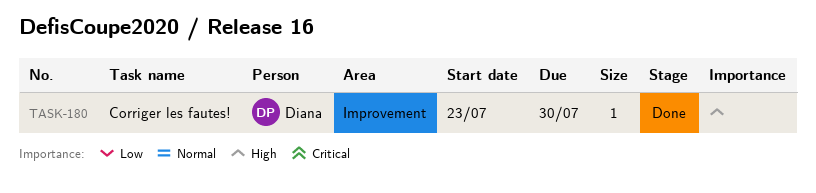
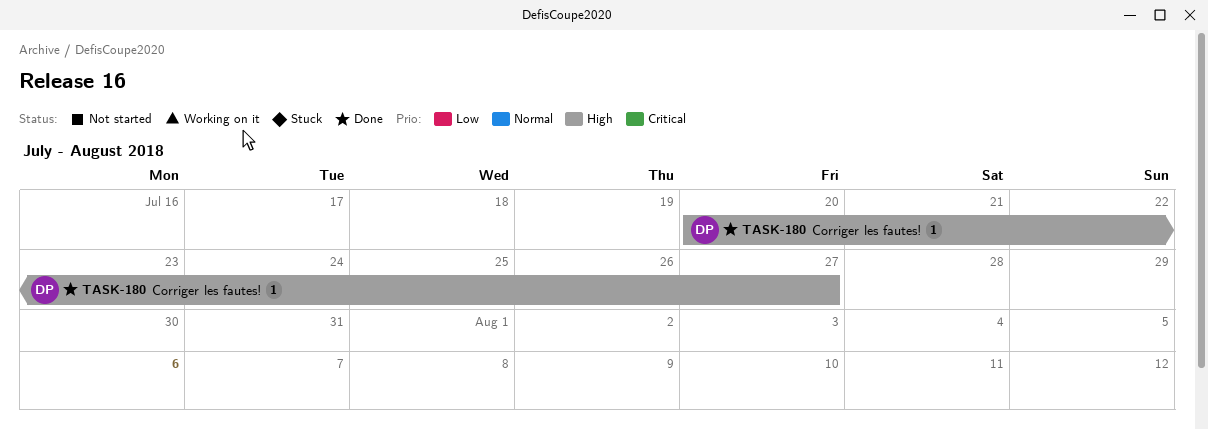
TASK-180, start: Jul 23 -> Jul 20
TASK-180, due: Jul 30 -> Jul 27

